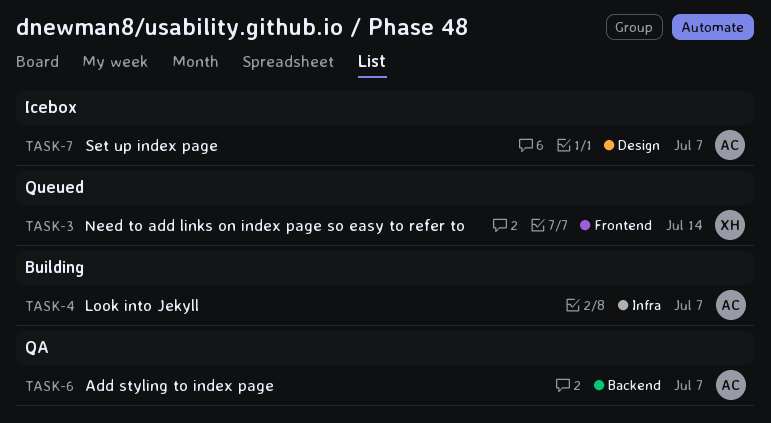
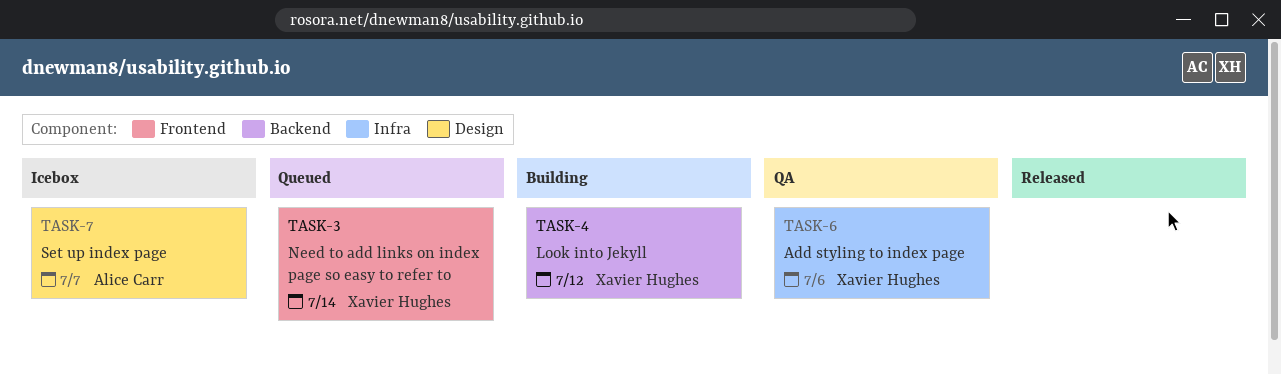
TASK-4, owner: Alice Carr -> Xavier Hughes
TASK-4, label: Infra -> Backend
TASK-4, due: Jul 7 -> Jul 12
TASK-6, owner: Alice Carr -> Xavier Hughes
TASK-6, label: Backend -> Infra
TASK-6, due: Jul 7 -> Jul 6

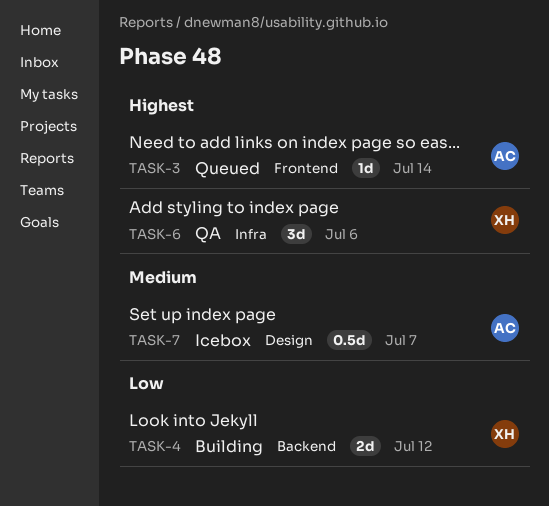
TASK-3, owner: Xavier Hughes -> Alice Carr

